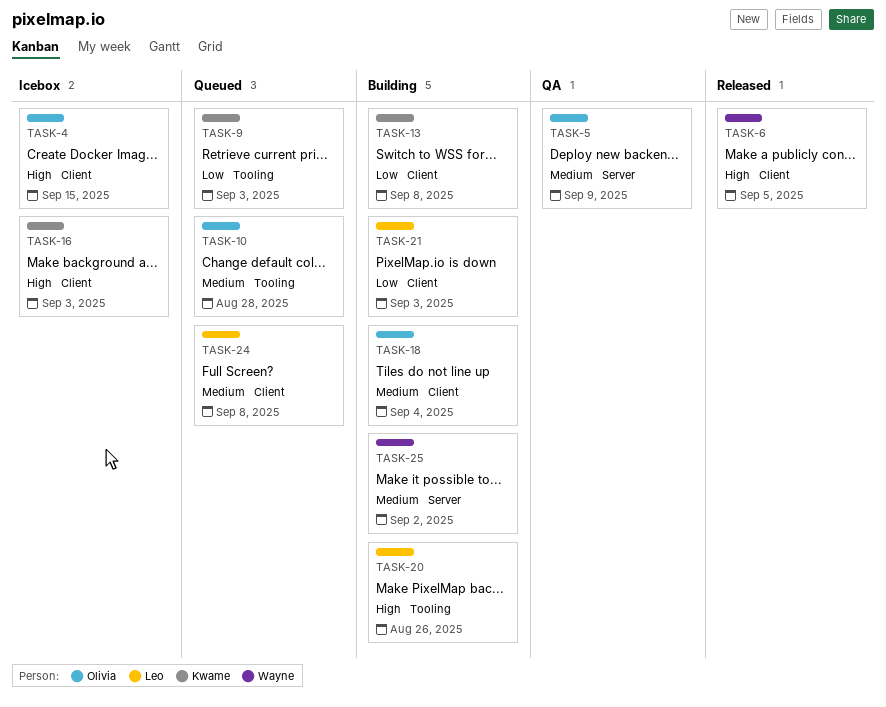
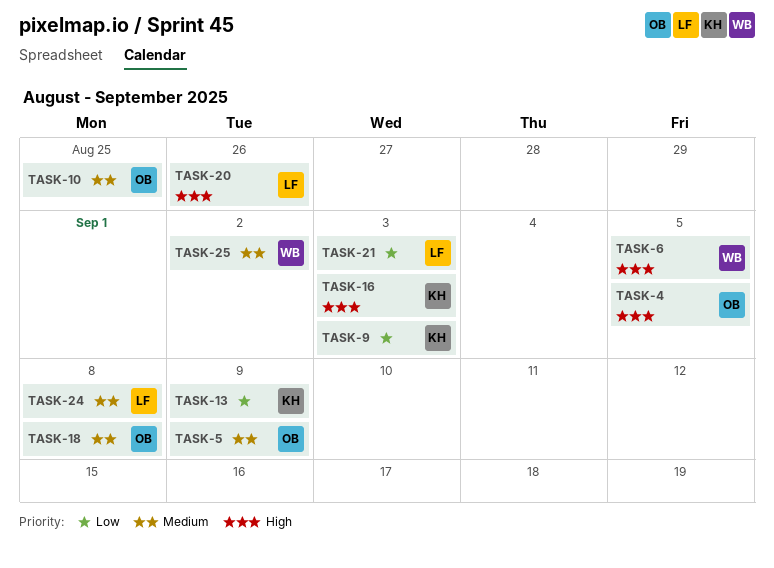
TASK-4, due: Sep 15 -> Sep 5
TASK-10, due: Aug 28 -> Aug 25
TASK-13, due: Sep 8 -> Sep 9
TASK-18, due: Sep 4 -> Sep 8

